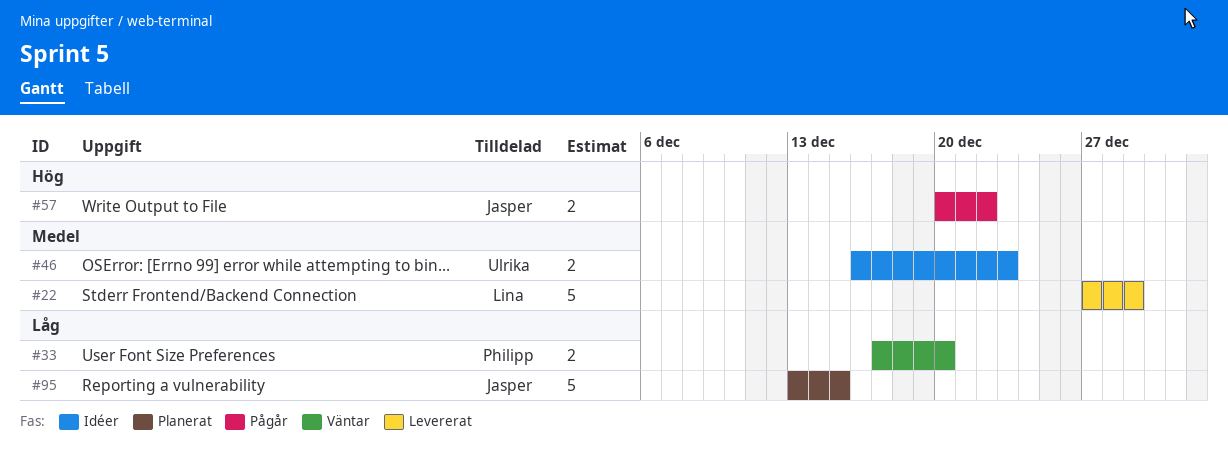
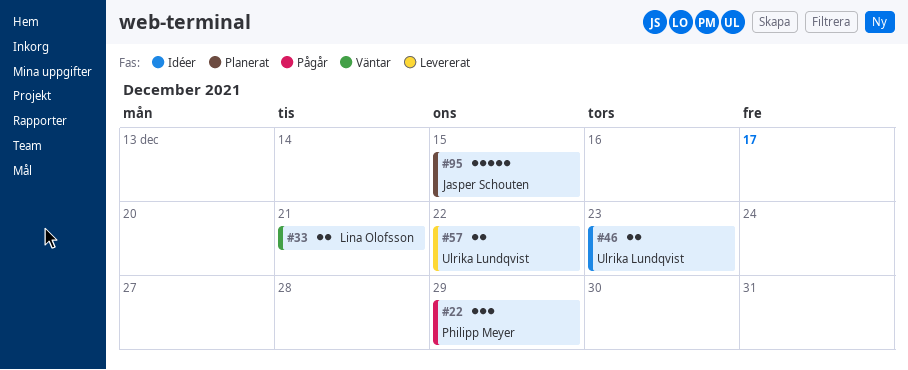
#22, status: Levererat -> Pågår
#22, owner: Lina Olofsson -> Philipp Meyer
#22, estimate: 5 -> 3
#33, owner: Philipp Meyer -> Lina Olofsson
#33, due: Dec 20 -> Dec 21
#57, status: Pågår -> Levererat
#57, owner: Jasper Schouten -> Ulrika Lundqvist

